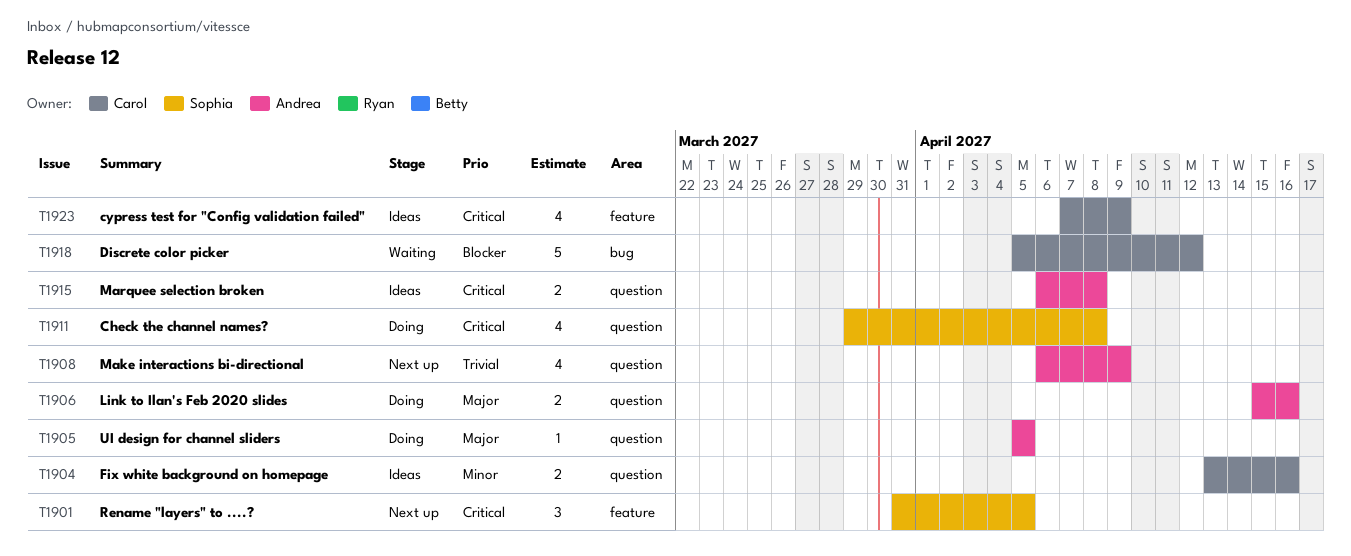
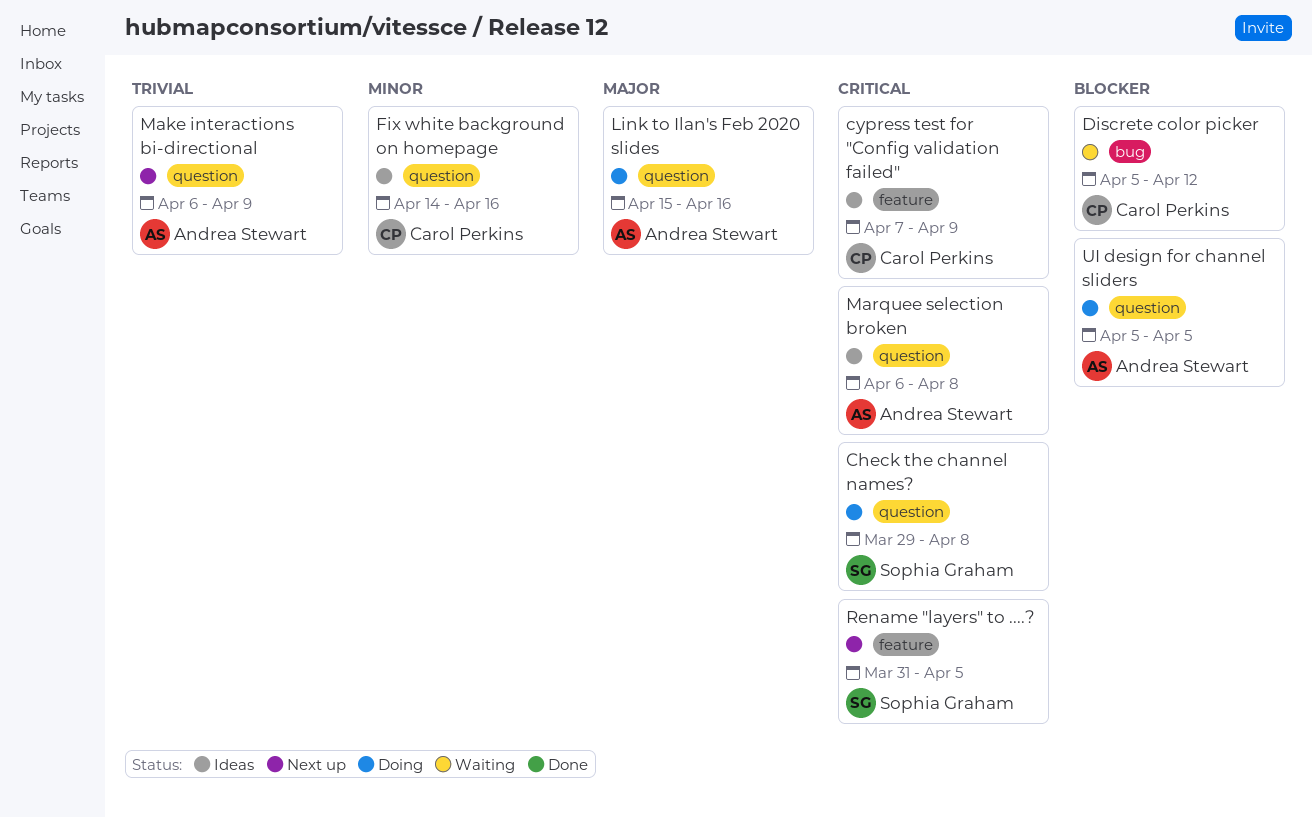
Fix white background on homepage, start: Apr 13 -> Apr 14
UI design for channel sliders, priority: Major -> Blocker

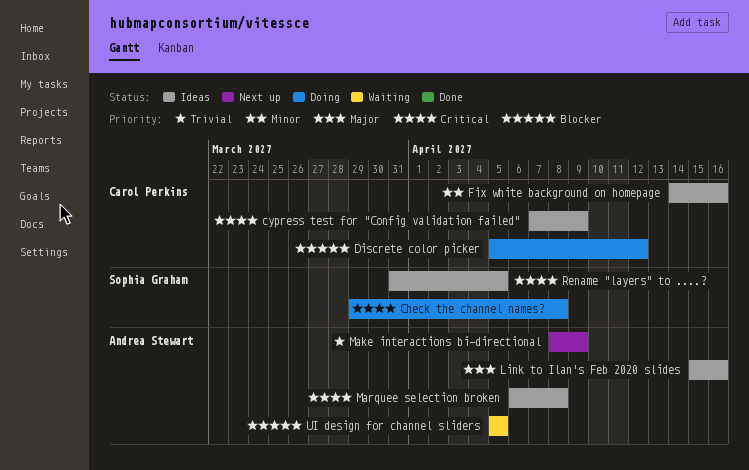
Discrete color picker, status: Waiting -> Doing
Link to Ilan's Feb 2020 slides, status: Doing -> Ideas
Make interactions bi-directional, start: Apr 6 -> Apr 8
Rename "layers" to ....?, status: Next up -> Ideas
UI design for channel sliders, status: Doing -> Waiting

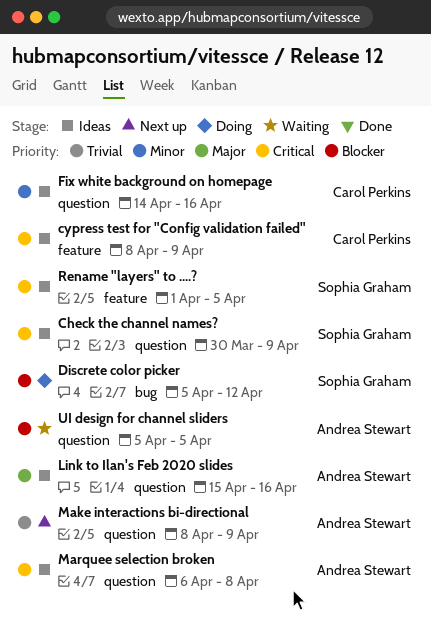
Check the channel names?, status: Doing -> Ideas
Check the channel names?, start: Mar 29 -> Mar 30
Check the channel names?, due: Apr 8 -> Apr 9
cypress test for "Config validation failed", start: Apr 7 -> Apr 8
Discrete color picker, owner: Carol Perkins -> Sophia Graham
Rename "layers" to ....?, start: Mar 31 -> Apr 1

